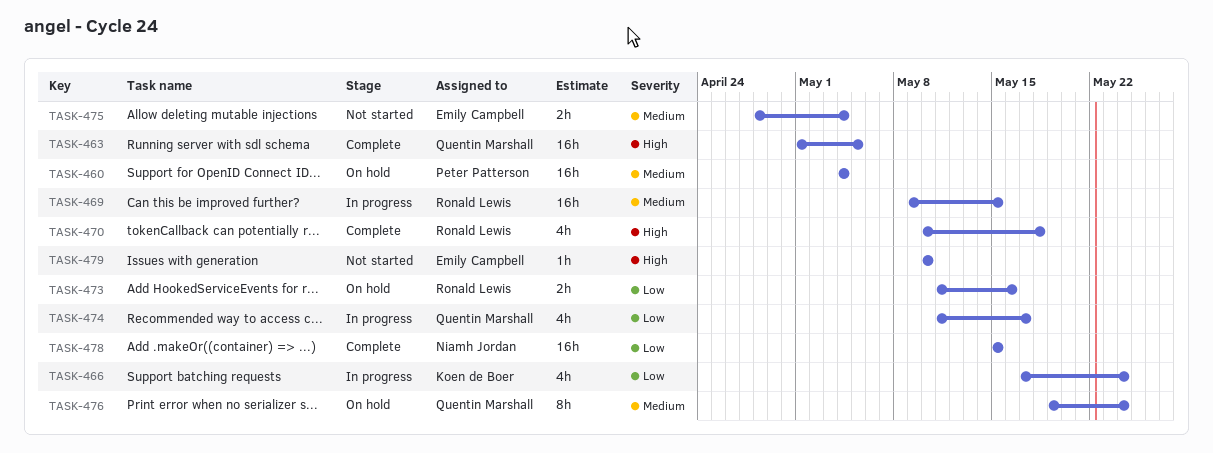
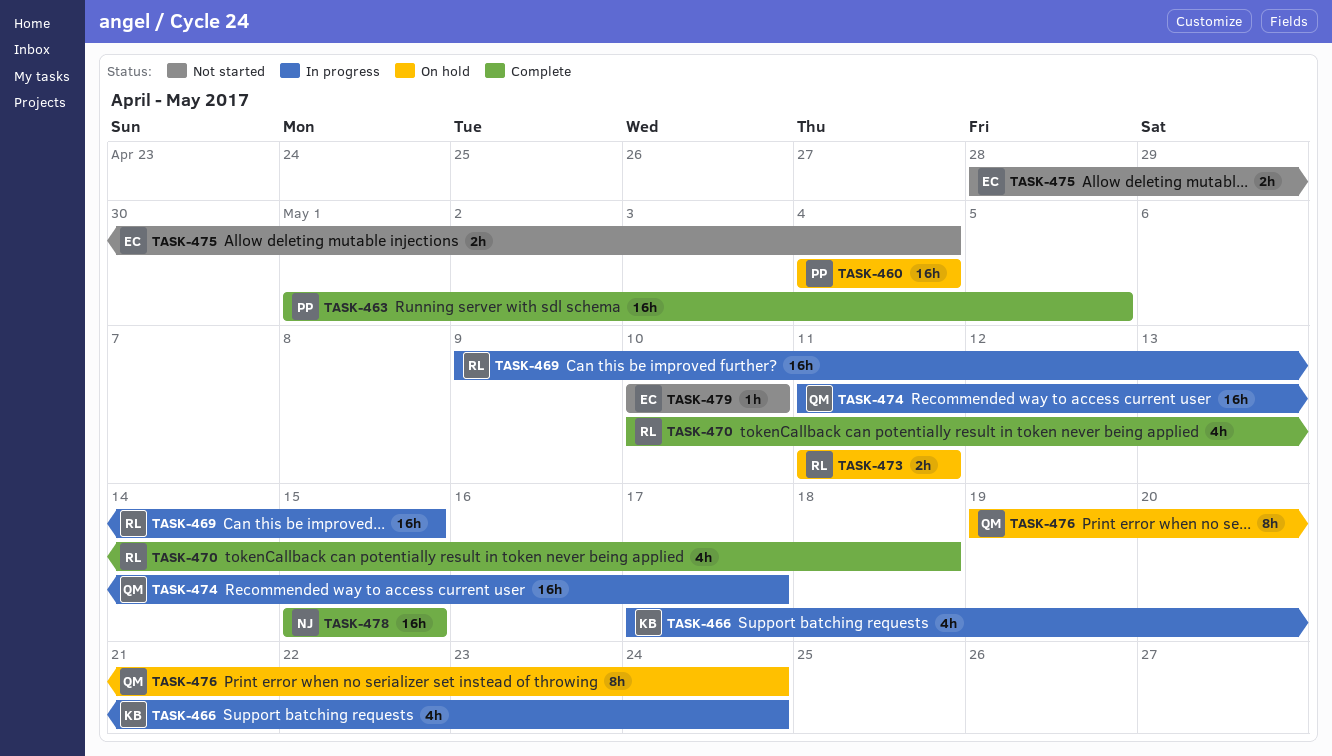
TASK-463, owner: Quentin Marshall -> Peter Patterson
TASK-473, due: May 16 -> May 11
TASK-474, estimate: 4h -> 16h

